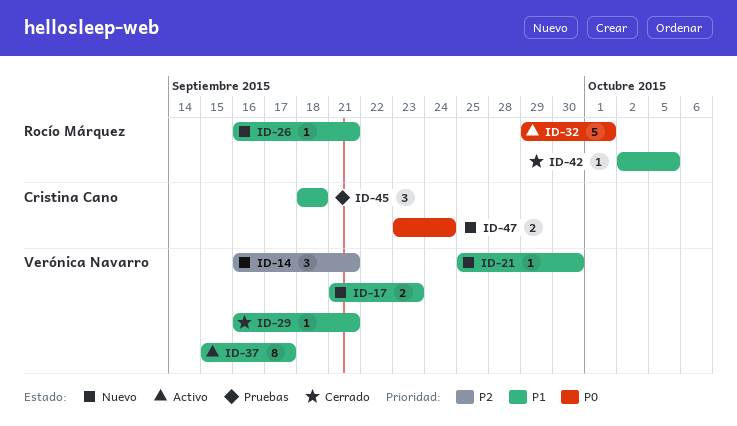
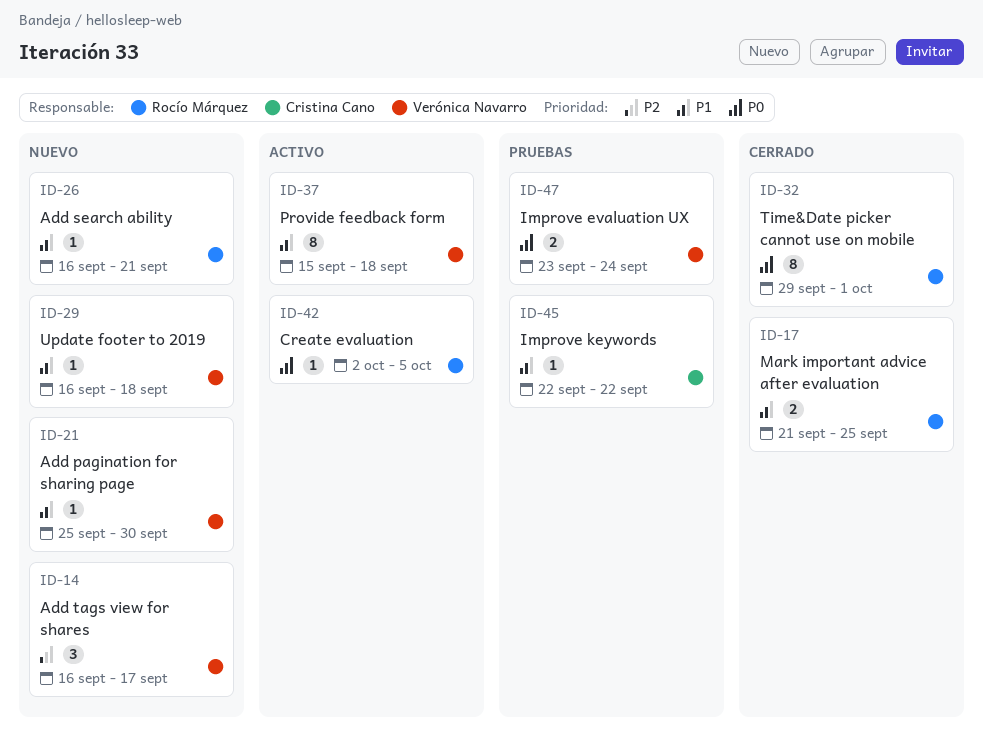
ID-14, due: Sep 21 -> Sep 17
ID-17, status: Nuevo -> Cerrado
ID-17, owner: Verónica Navarro -> Rocío Márquez
ID-17, due: Sep 23 -> Sep 25
ID-29, status: Cerrado -> Nuevo
ID-29, due: Sep 21 -> Sep 18
ID-32, status: Activo -> Cerrado
ID-32, estimate: 5 -> 8
ID-37, due: Sep 17 -> Sep 18
ID-42, status: Cerrado -> Activo
ID-42, priority: P1 -> P0
ID-45, estimate: 3 -> 1
ID-45, start: Sep 18 -> Sep 22
ID-45, due: Sep 18 -> Sep 22
ID-47, status: Nuevo -> Pruebas
ID-47, owner: Cristina Cano -> Verónica Navarro

